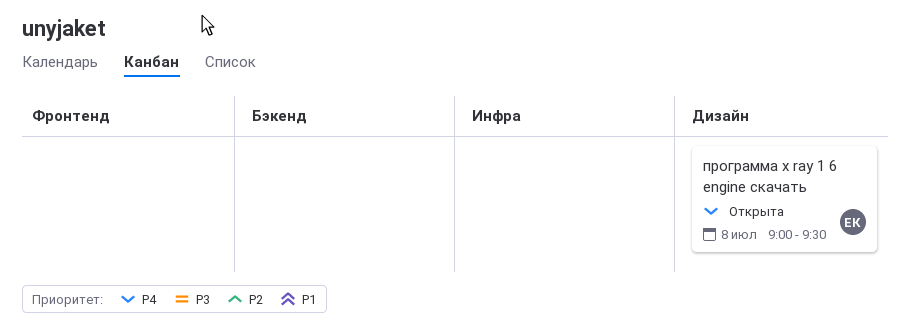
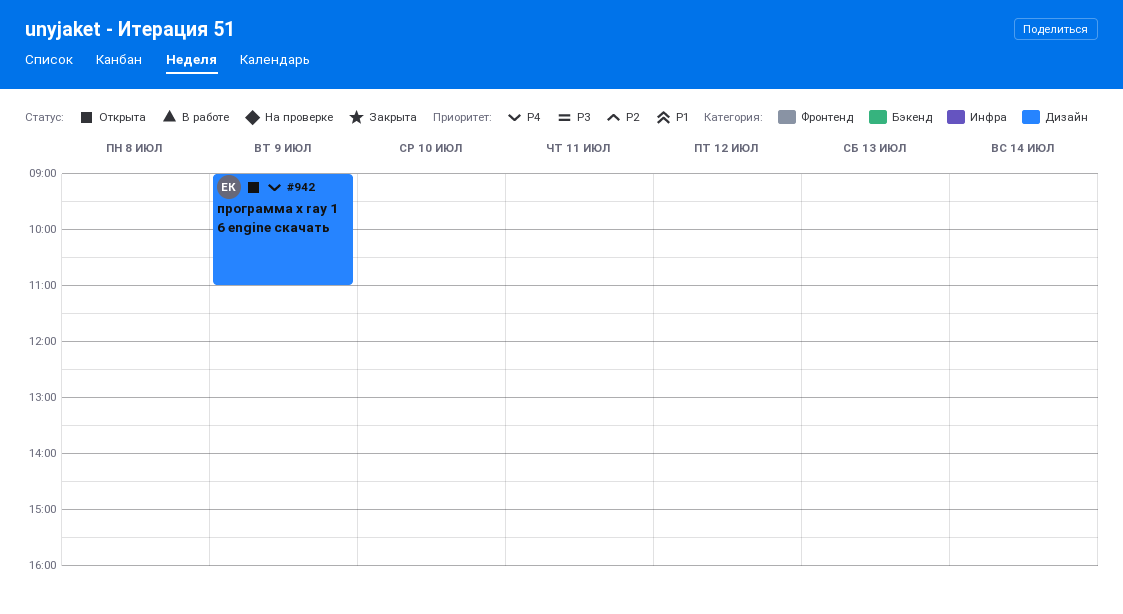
программа x ray 1 6 engine скачать, day: Jul 8 -> Jul 9
программа x ray 1 6 engine скачать, ends: 09:30 -> 11:00

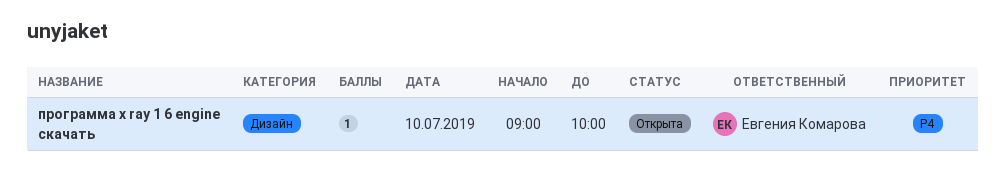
программа x ray 1 6 engine скачать, day: Jul 9 -> Jul 10
программа x ray 1 6 engine скачать, ends: 11:00 -> 10:00

